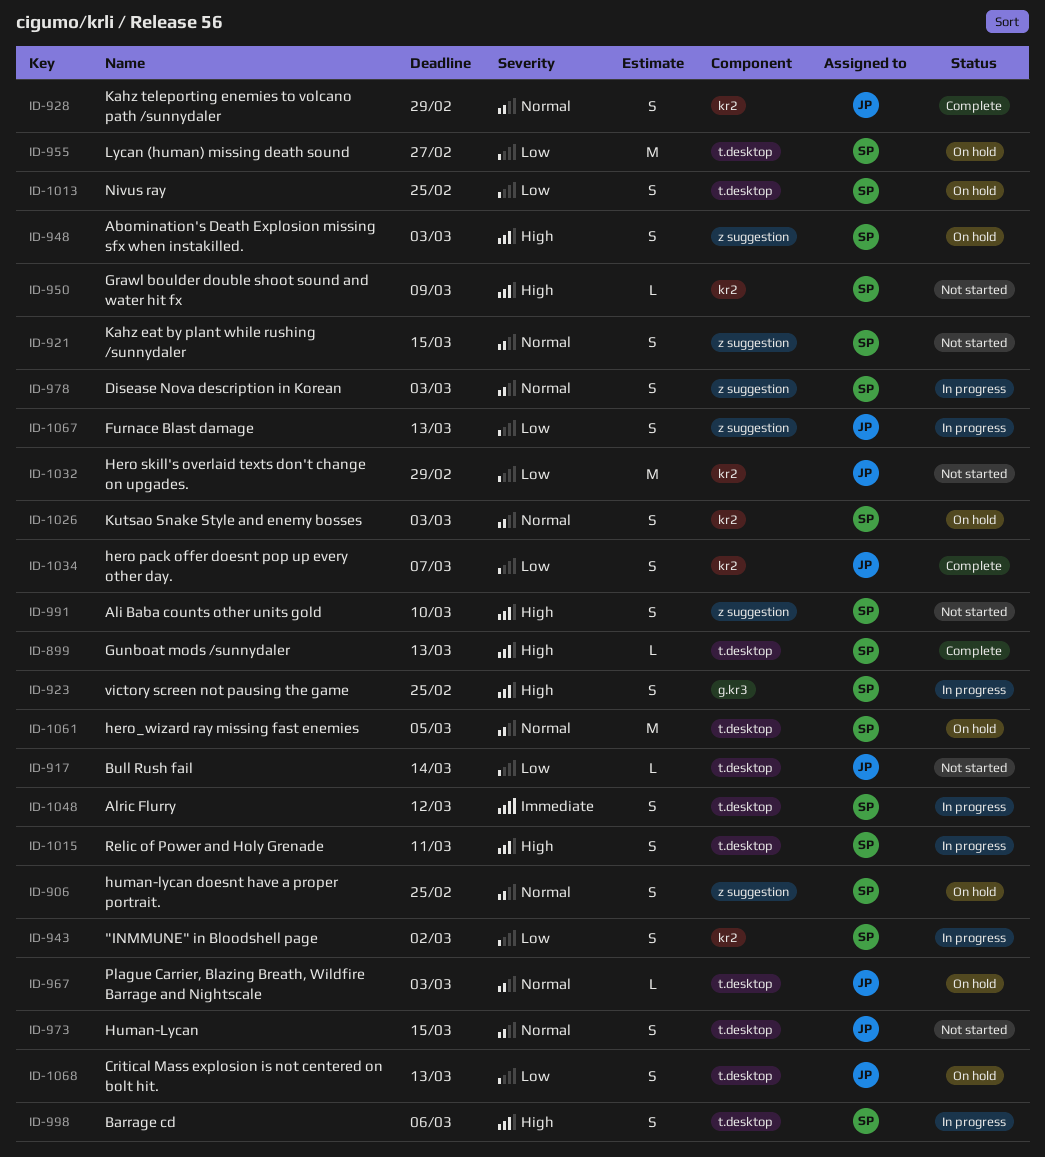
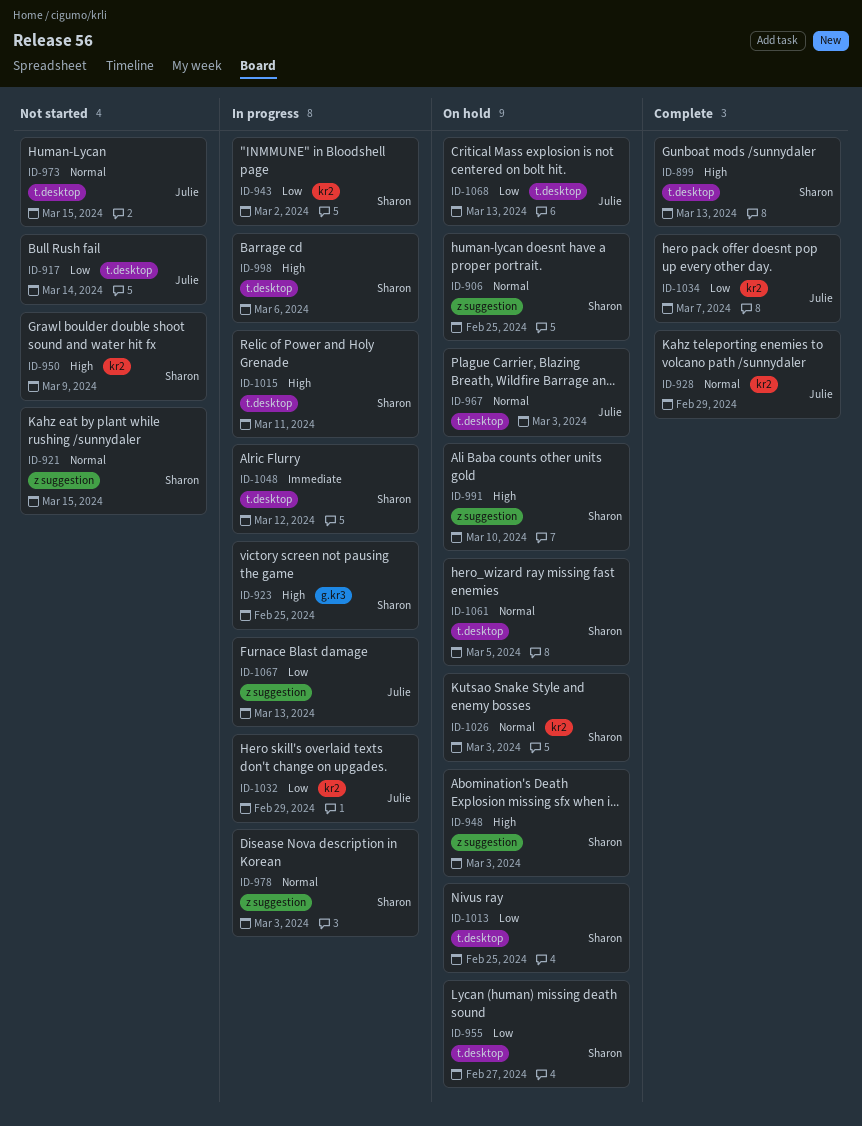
ID-991, status: Not started -> On hold
ID-1032, status: Not started -> In progress

